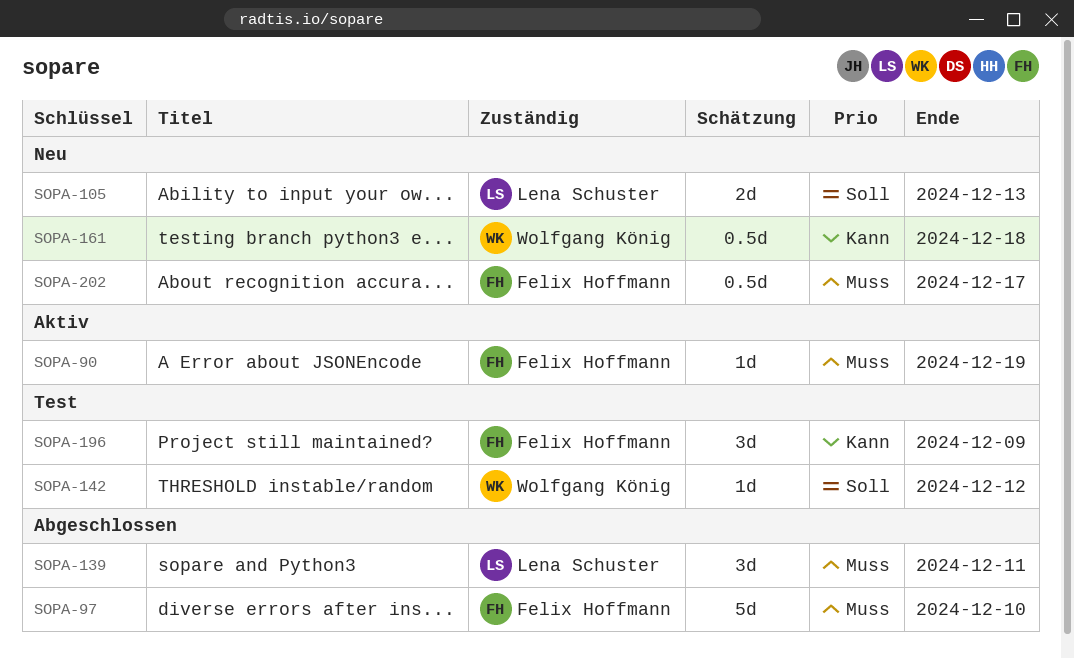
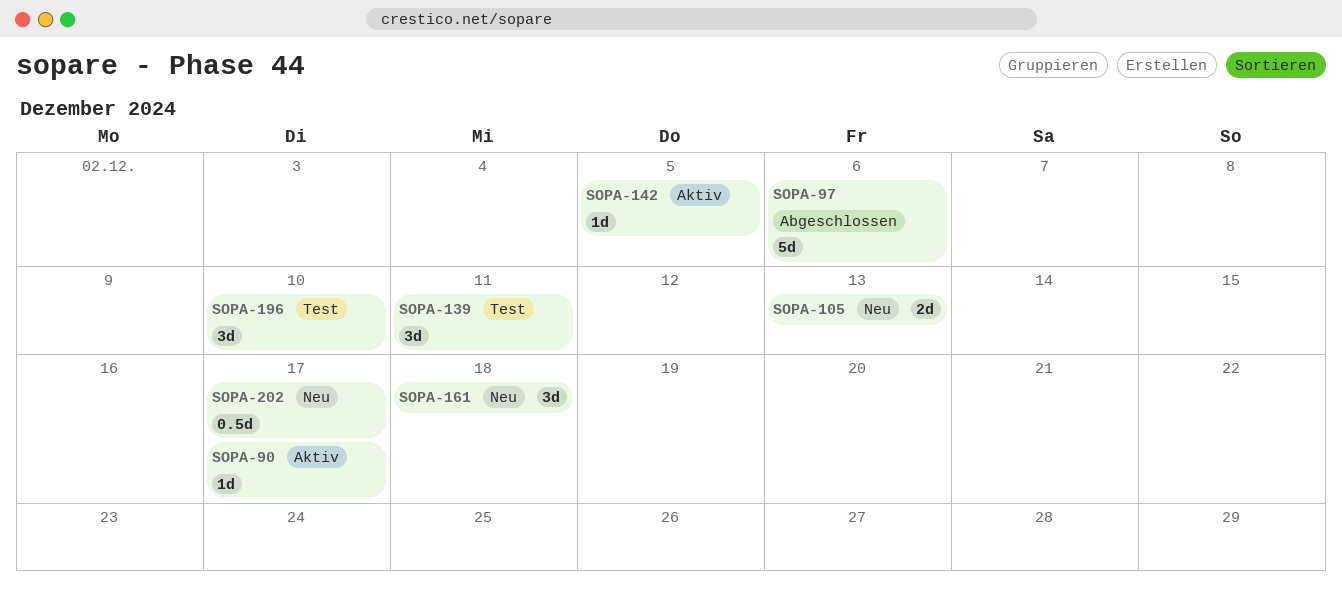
SOPA-90, due: Dec 19 -> Dec 17
SOPA-97, due: Dec 10 -> Dec 6
SOPA-139, status: Abgeschlossen -> Test
SOPA-142, status: Test -> Aktiv
SOPA-142, due: Dec 12 -> Dec 5
SOPA-161, estimate: 0.5d -> 3d
SOPA-196, due: Dec 9 -> Dec 10

